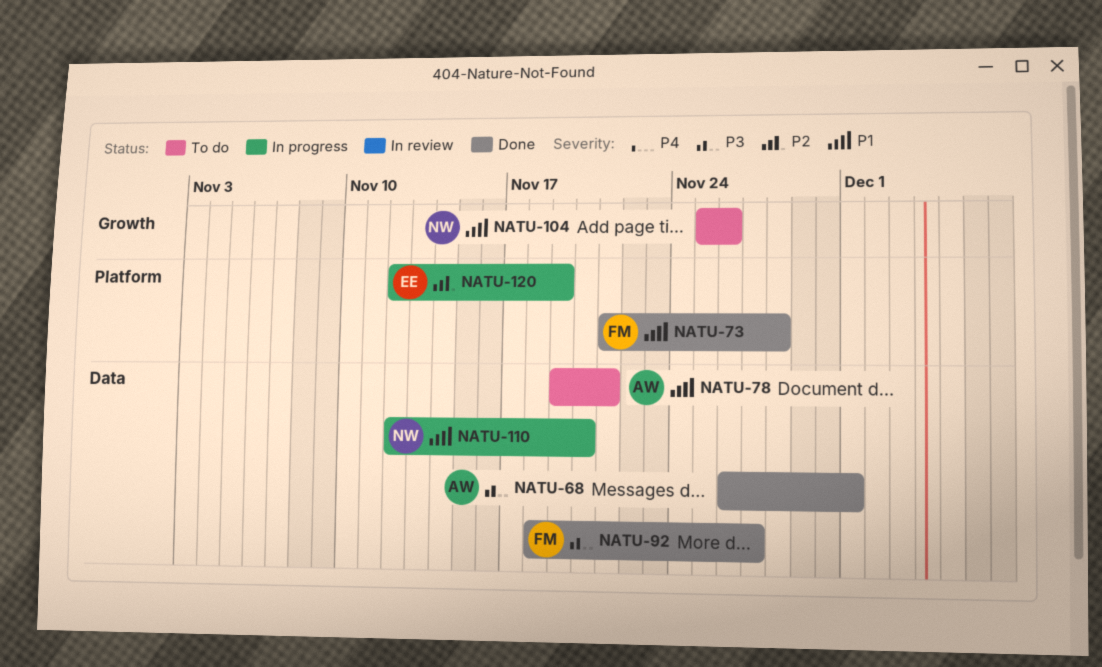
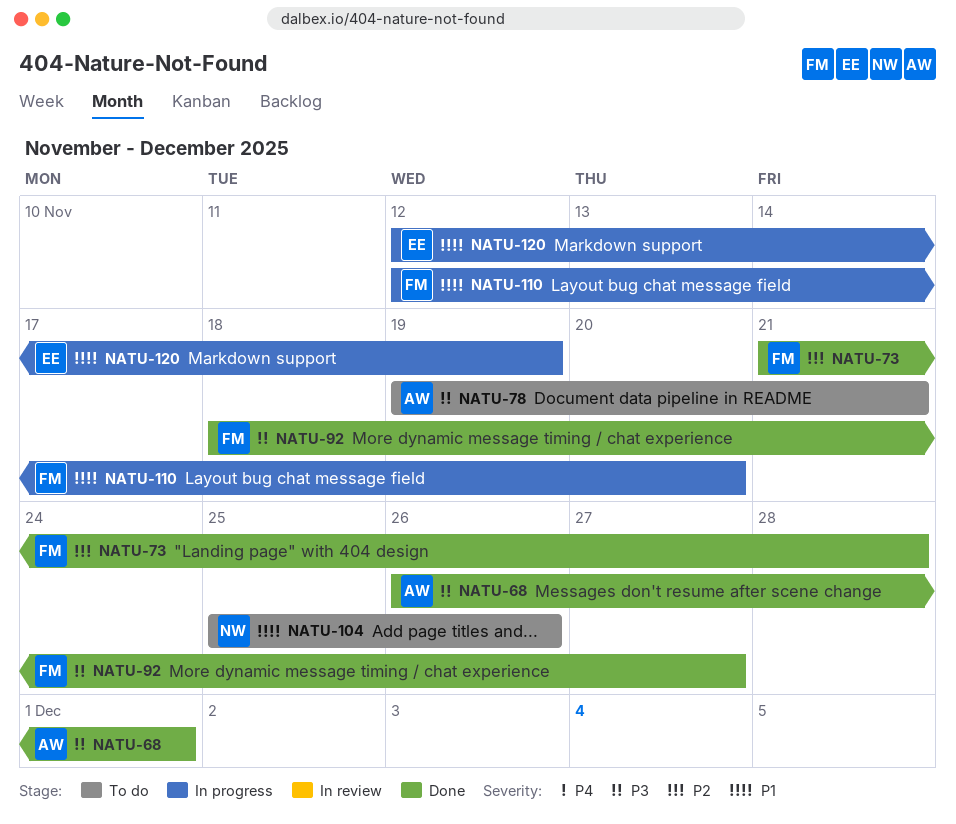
NATU-73, priority: P1 -> P2
NATU-78, priority: P1 -> P3
NATU-110, owner: NW -> FM
NATU-120, priority: P2 -> P1

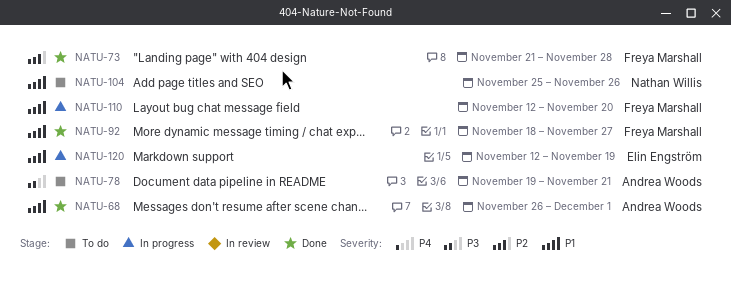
NATU-68, priority: P3 -> P1
NATU-92, priority: P3 -> P1

